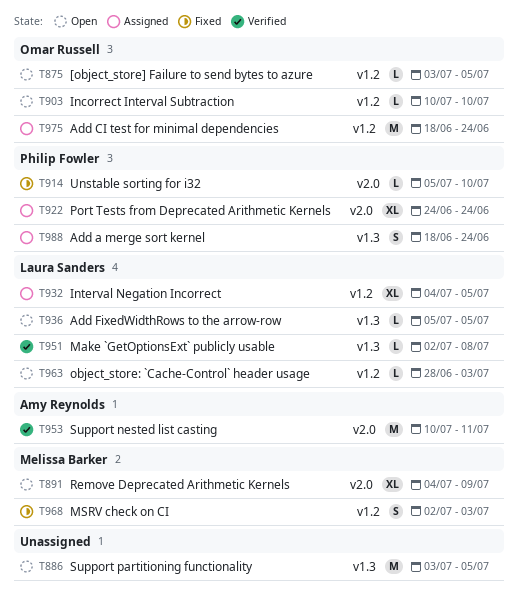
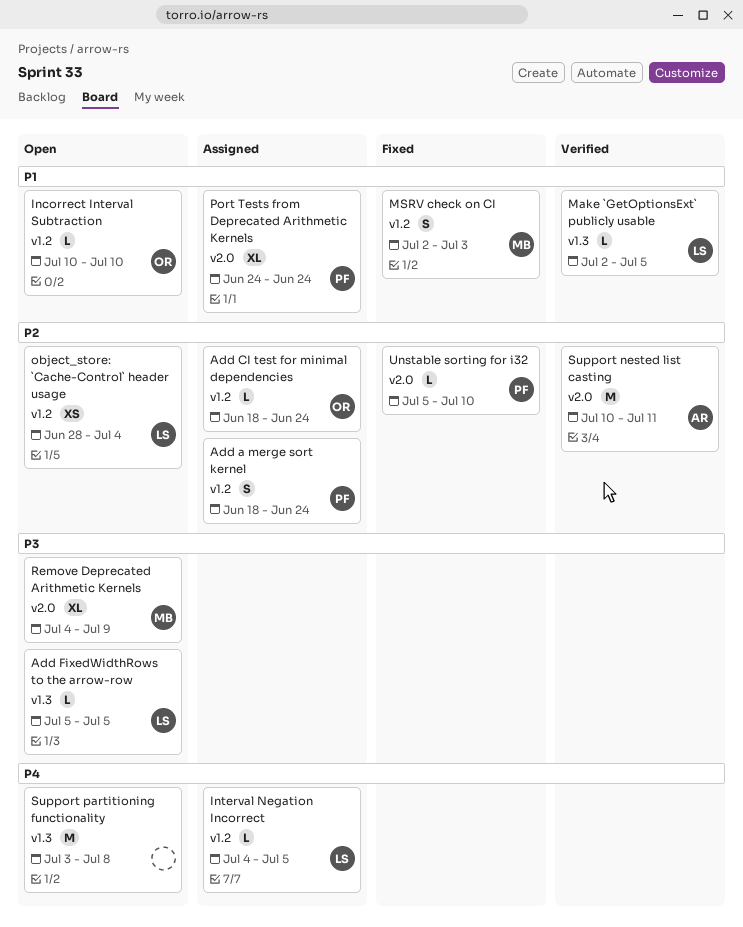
[object_store] Failure to send bytes to azure: present -> none
Add a merge sort kernel, label: v1.3 -> v1.2
Add CI test for minimal dependencies, estimate: M -> L
Interval Negation Incorrect, estimate: XL -> L
Make `GetOptionsExt` publicly usable, due: Jul 8 -> Jul 5
object_store: `Cache-Control` header usage, estimate: L -> XS
object_store: `Cache-Control` header usage, due: Jul 3 -> Jul 4
Support partitioning functionality, due: Jul 5 -> Jul 8

